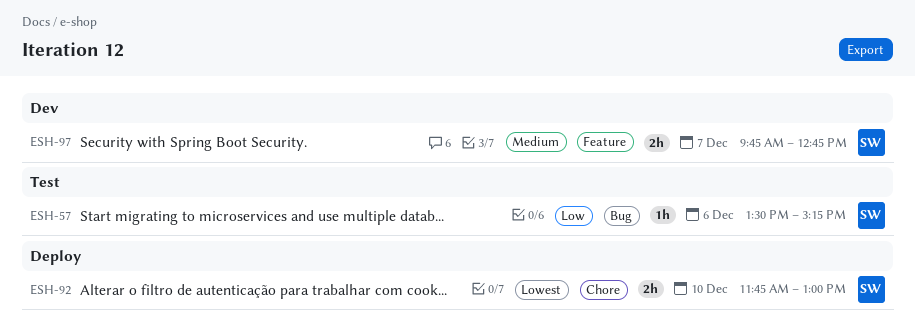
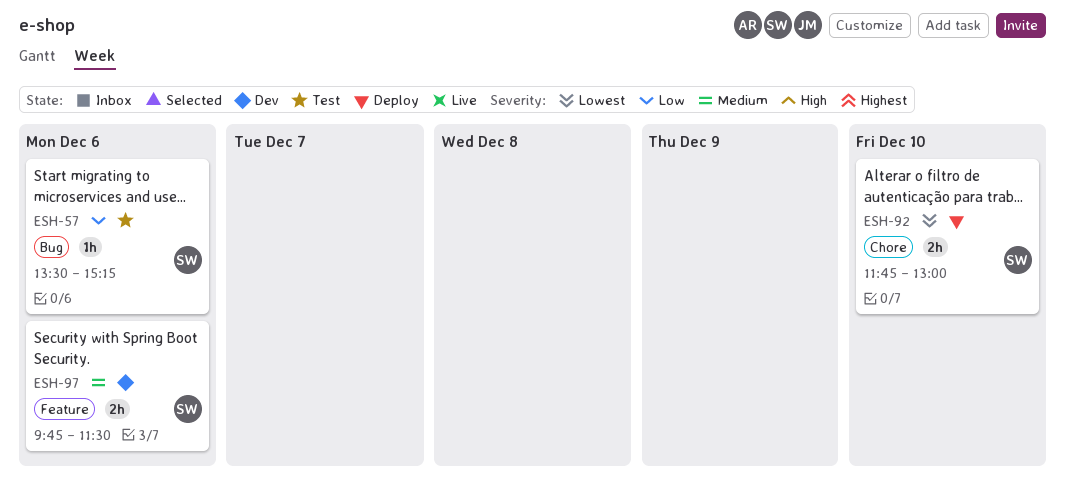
ESH-97, day: Dec 7 -> Dec 6
ESH-97, ends: 12:45 -> 11:30

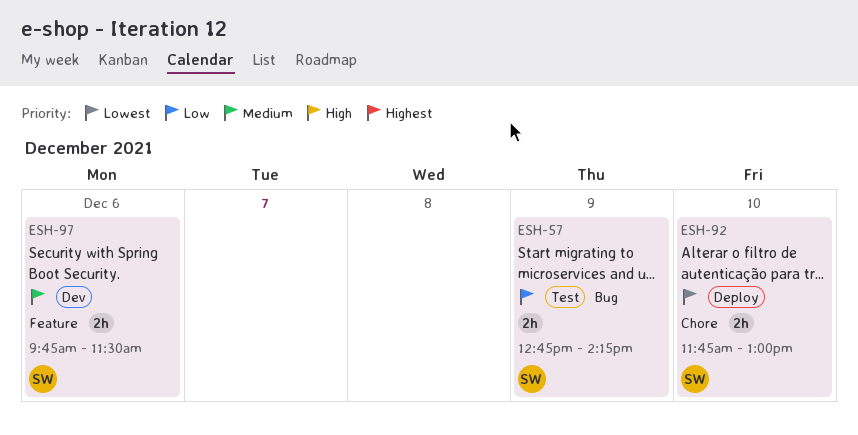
ESH-57, estimate: 1h -> 2h
ESH-57, day: Dec 6 -> Dec 9
ESH-57, begins: 13:30 -> 12:45
ESH-57, ends: 15:15 -> 14:15

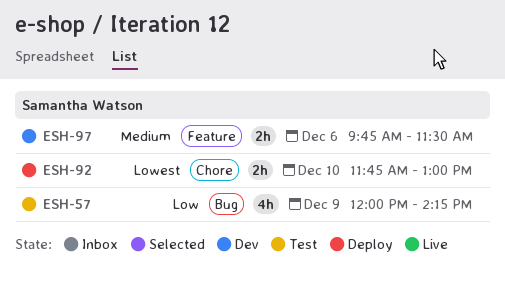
ESH-57, estimate: 2h -> 4h
ESH-57, begins: 12:45 -> 12:00

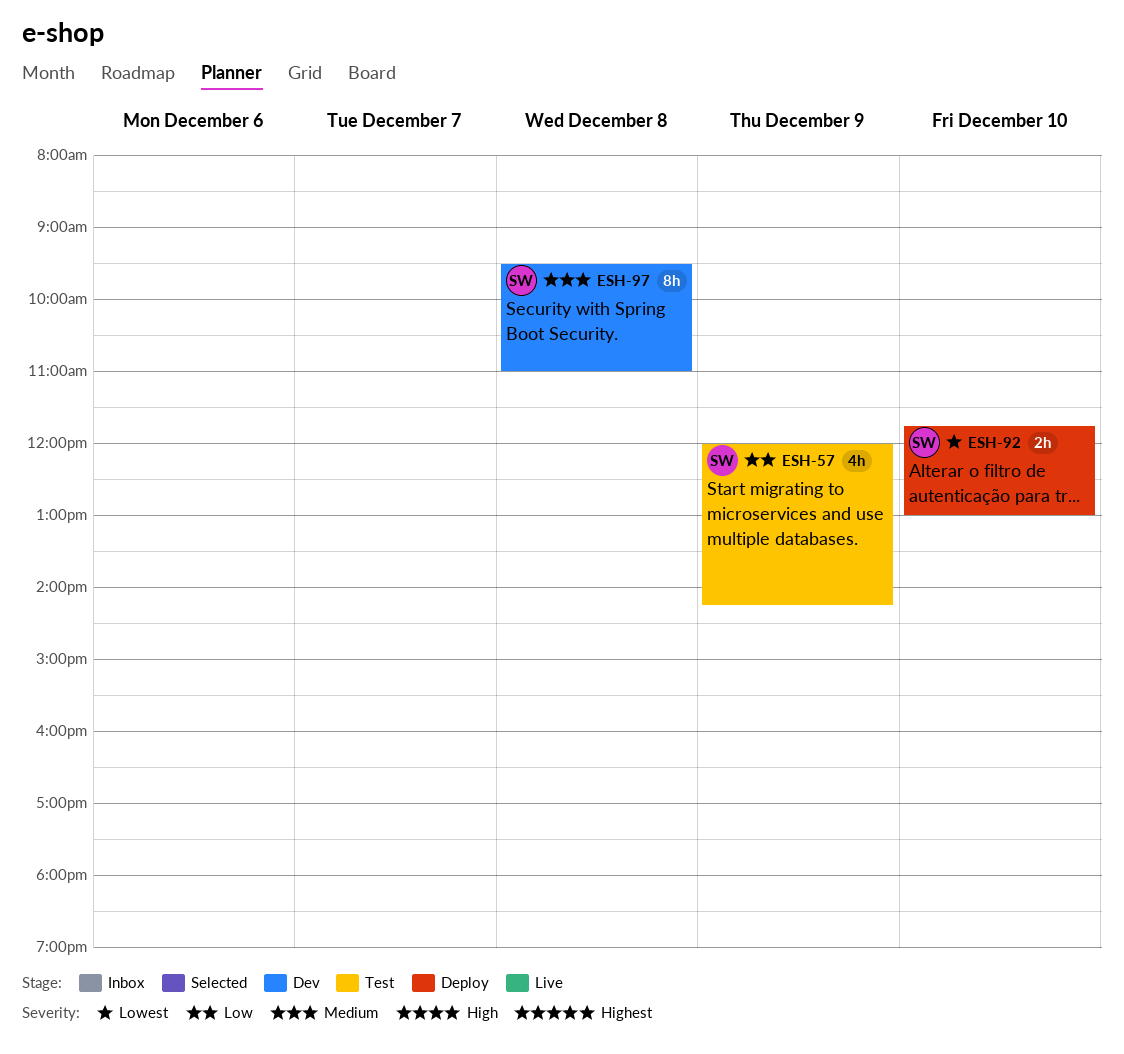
ESH-97, estimate: 2h -> 8h
ESH-97, day: Dec 6 -> Dec 8
ESH-97, begins: 09:45 -> 09:30
ESH-97, ends: 11:30 -> 11:00

